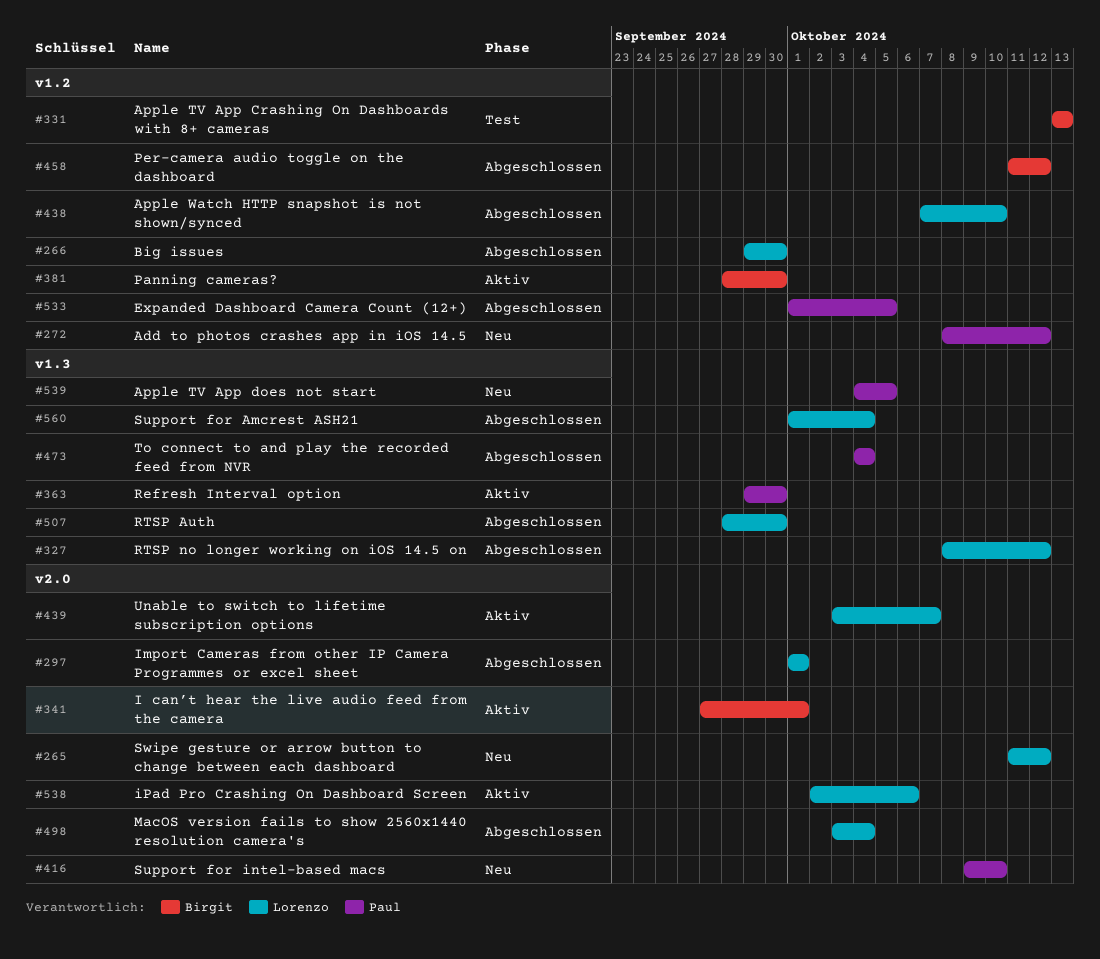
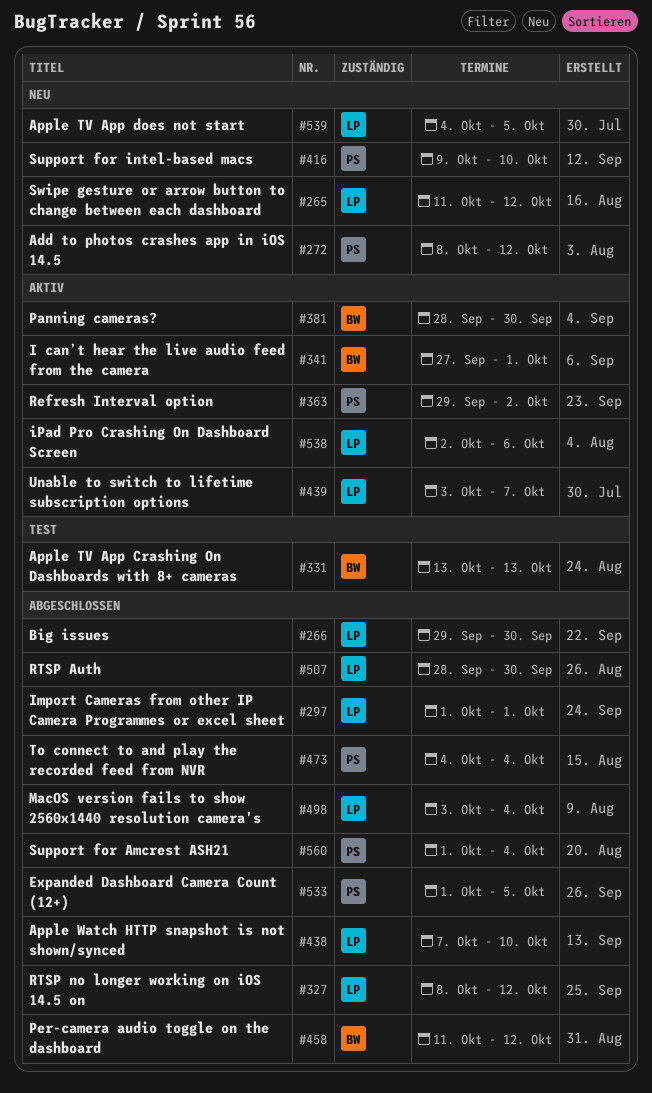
#363, due: Sep 30 -> Oct 2
#539, owner: Paul -> Lorenzo
#560, owner: Lorenzo -> Paul

